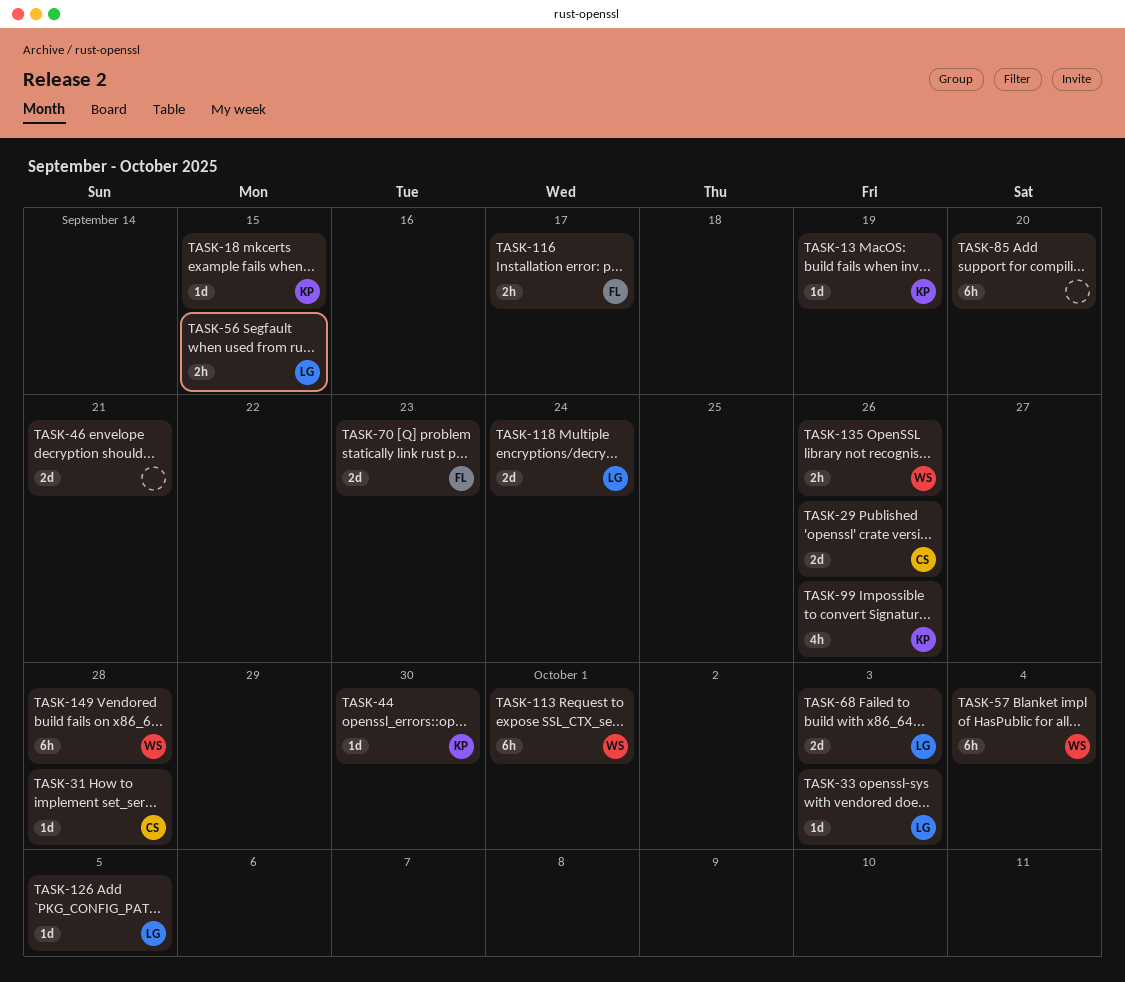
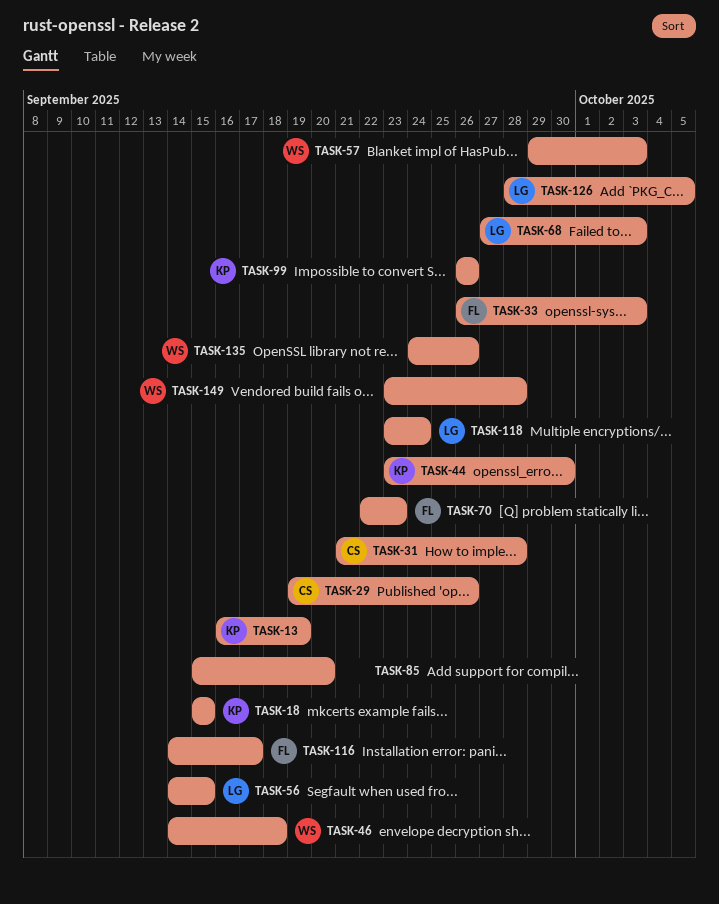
TASK-33, owner: LG -> FL
TASK-46, owner: none -> WS
TASK-46, due: Sep 21 -> Sep 18
TASK-57, due: Oct 4 -> Oct 3
TASK-113: present -> none

